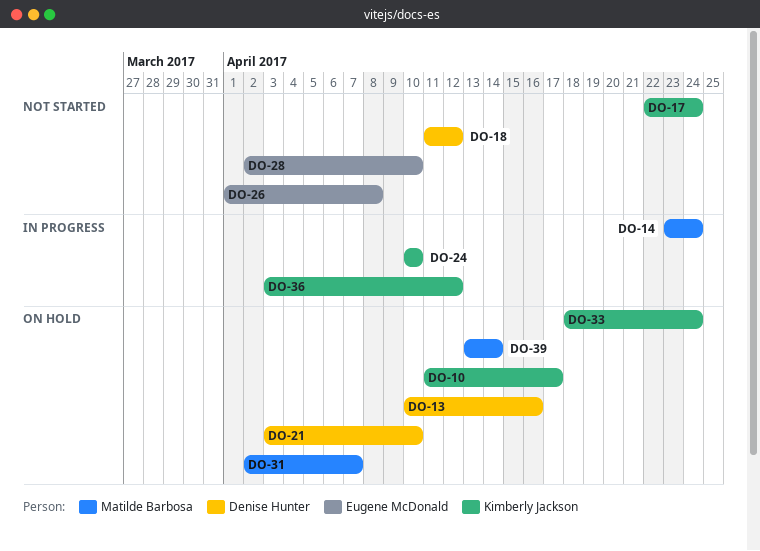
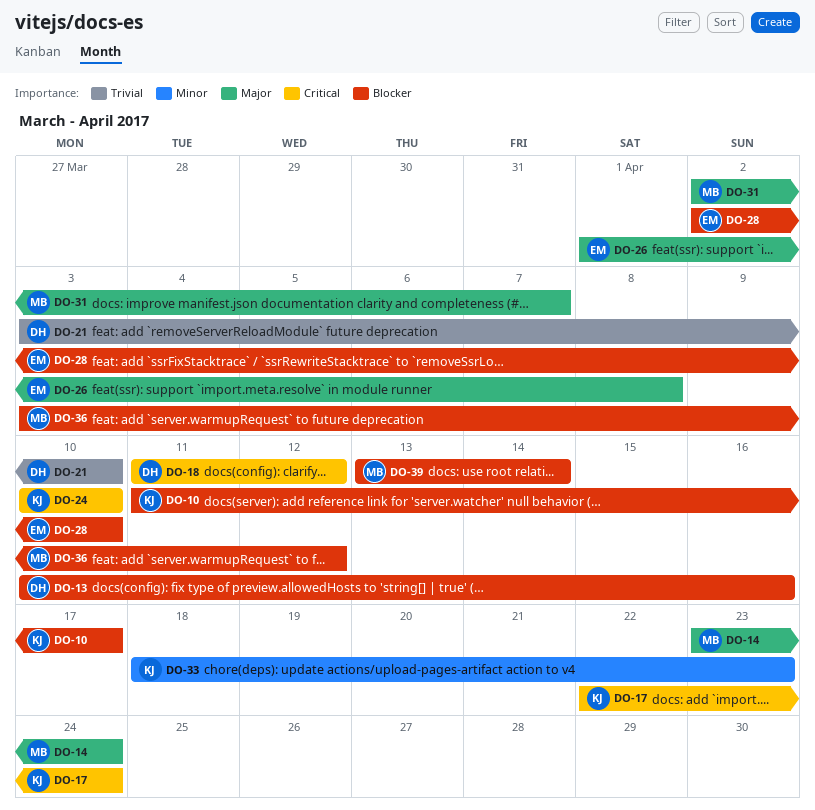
DO-33, due: Apr 24 -> Apr 23
DO-36, owner: Kimberly Jackson -> Matilde Barbosa

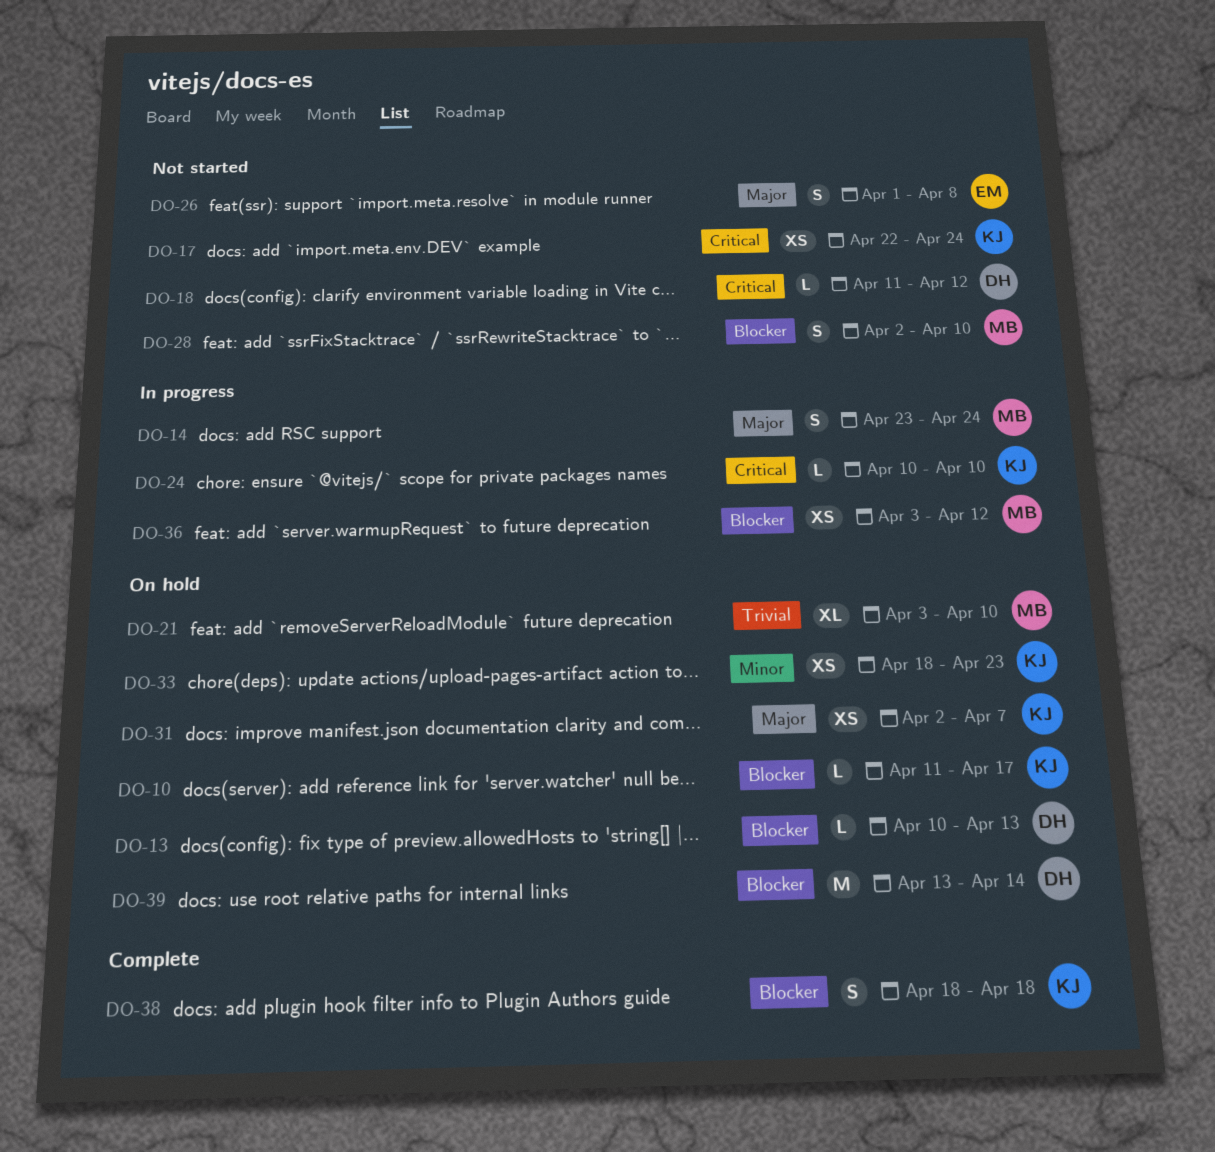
DO-13, due: Apr 16 -> Apr 13
DO-21, owner: DH -> MB
DO-28, owner: EM -> MB
DO-31, owner: MB -> KJ
DO-38: none -> present
DO-39, owner: MB -> DH

